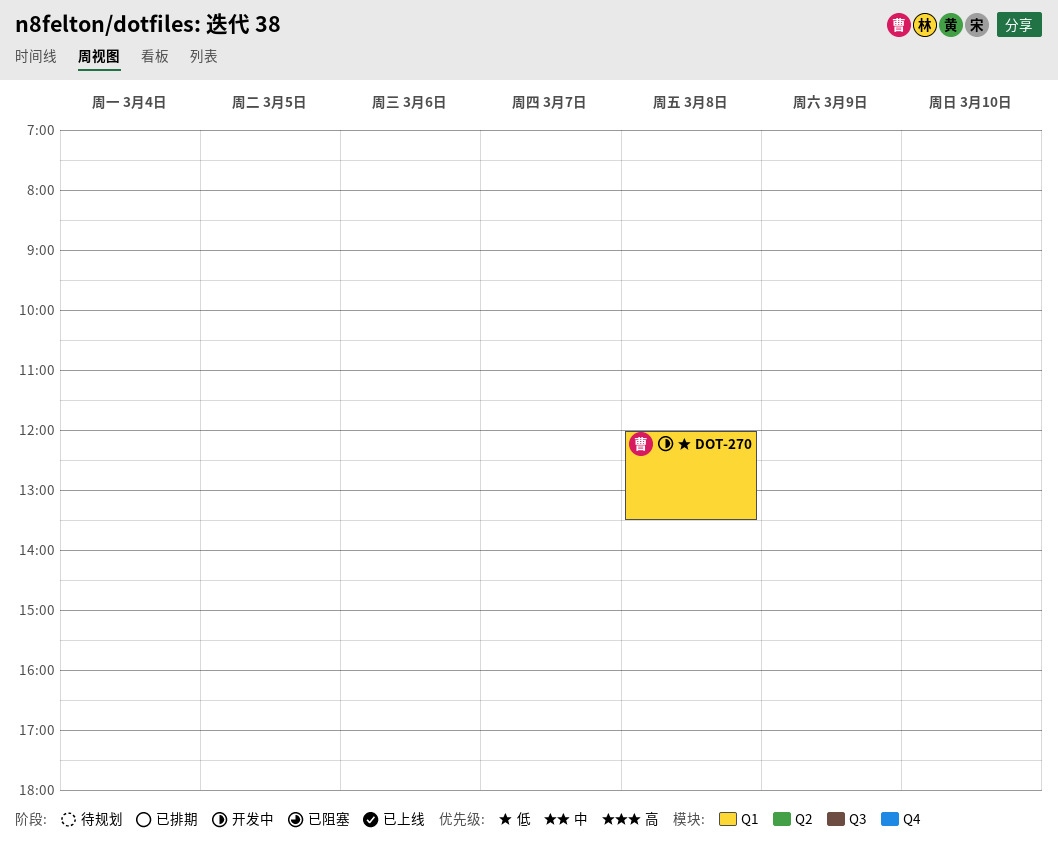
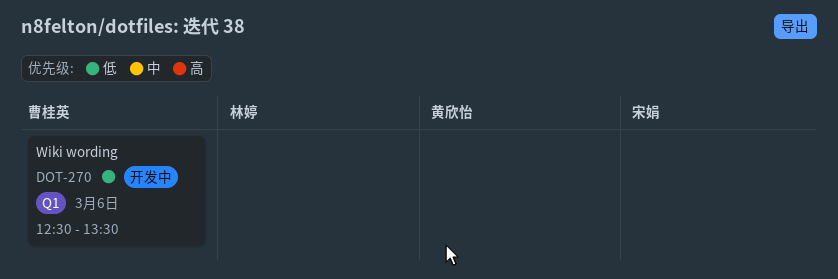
DOT-270, day: Mar 8 -> Mar 6
DOT-270, begins: 12:00 -> 12:30

